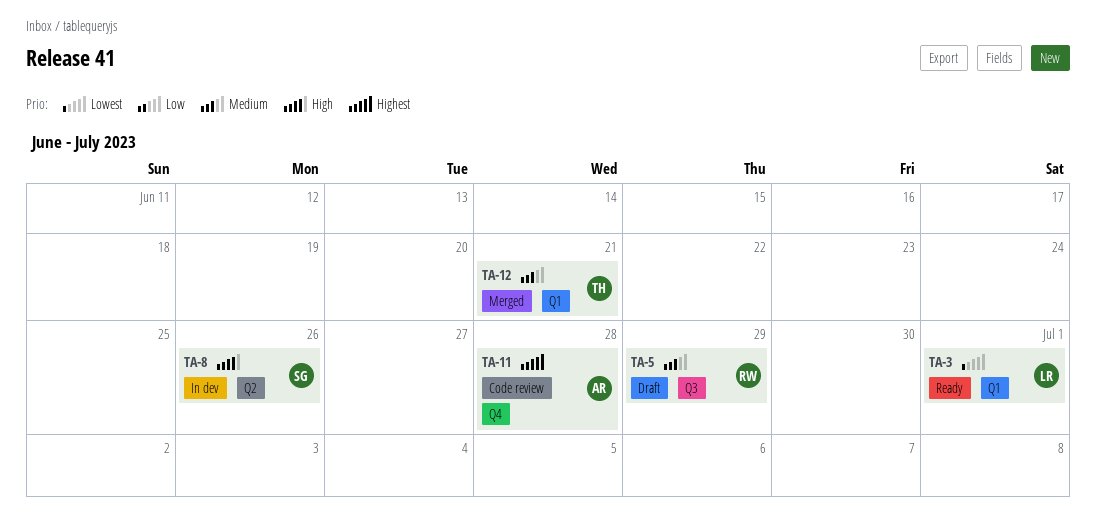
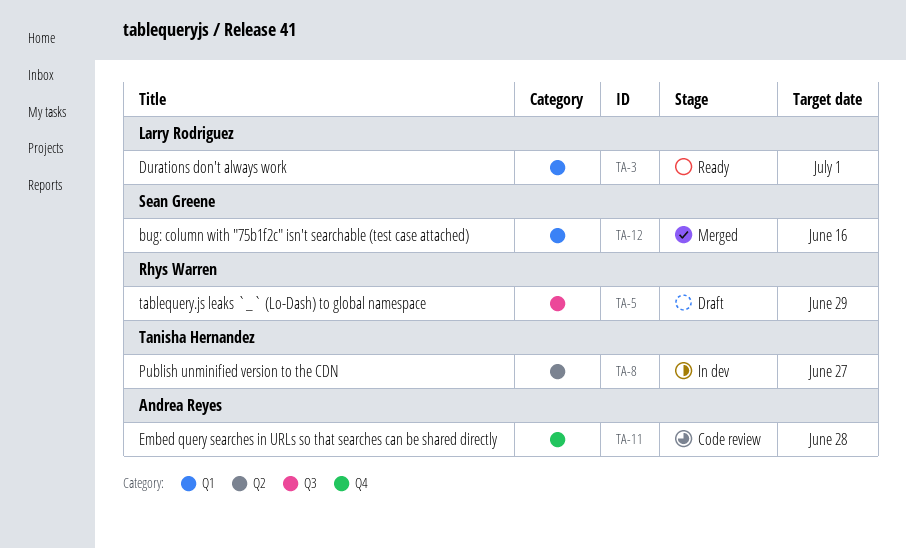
TA-8, owner: Sean Greene -> Tanisha Hernandez
TA-8, due: Jun 26 -> Jun 27
TA-12, owner: Tanisha Hernandez -> Sean Greene
TA-12, due: Jun 21 -> Jun 16

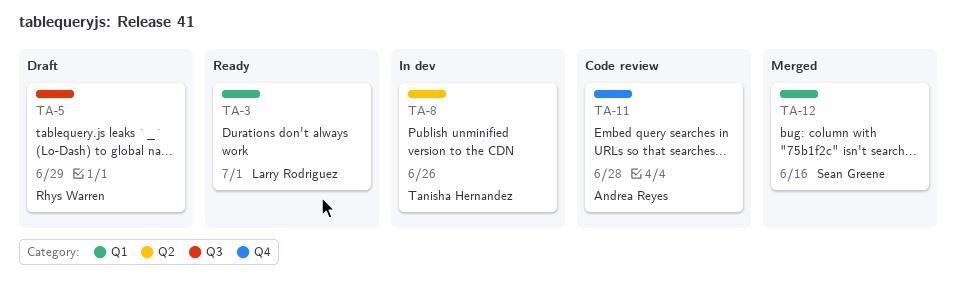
TA-8, due: Jun 27 -> Jun 26

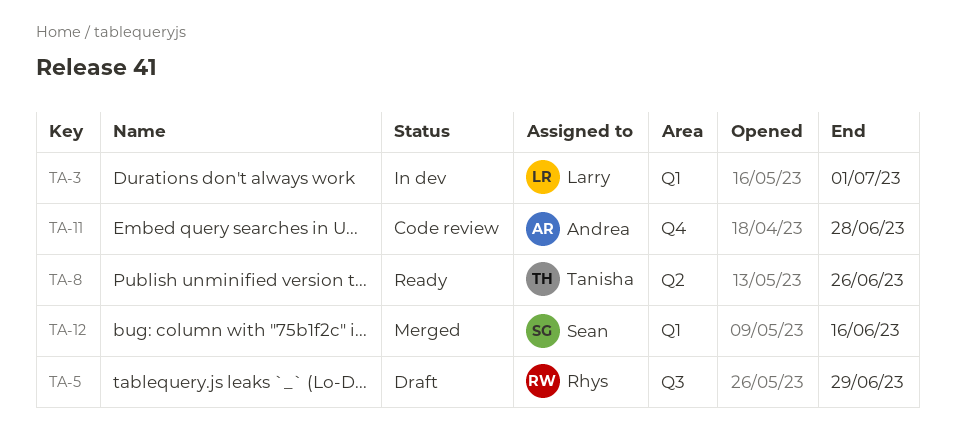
TA-3, status: Ready -> In dev
TA-8, status: In dev -> Ready

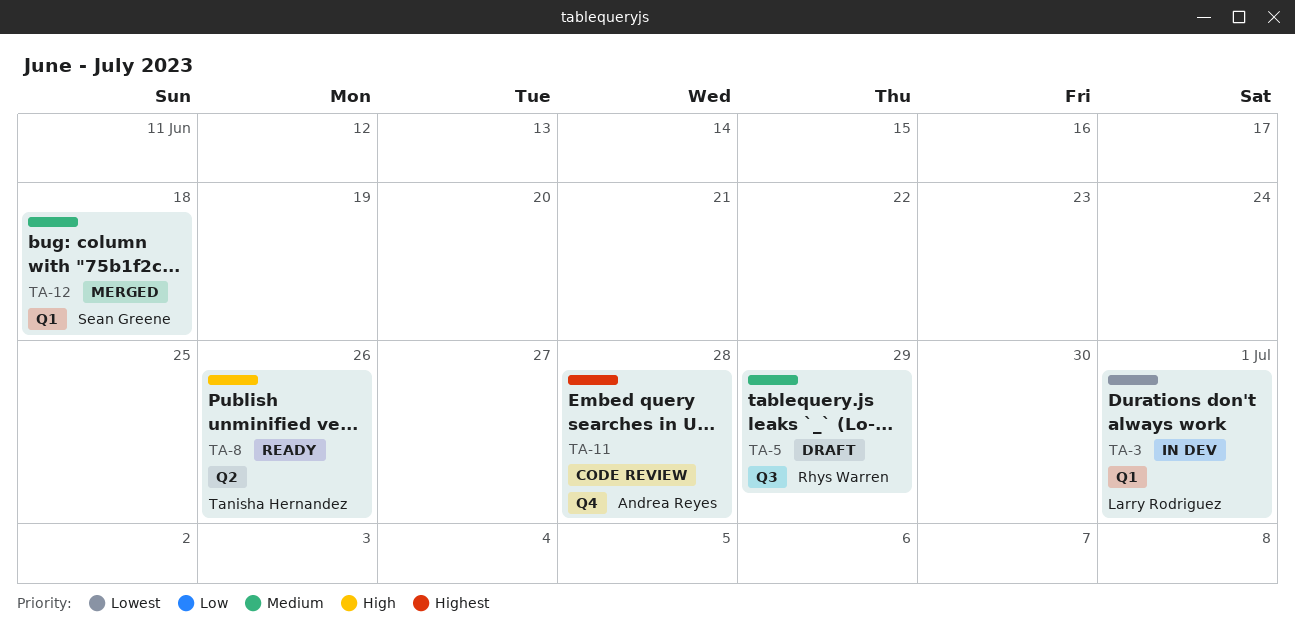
TA-12, due: Jun 16 -> Jun 18

